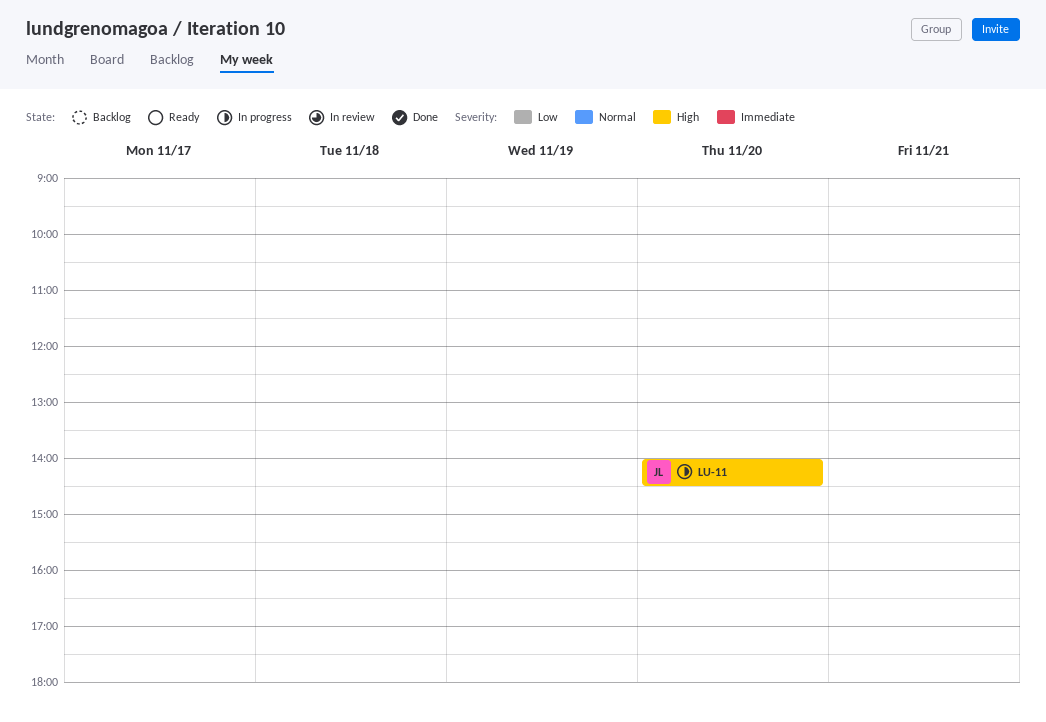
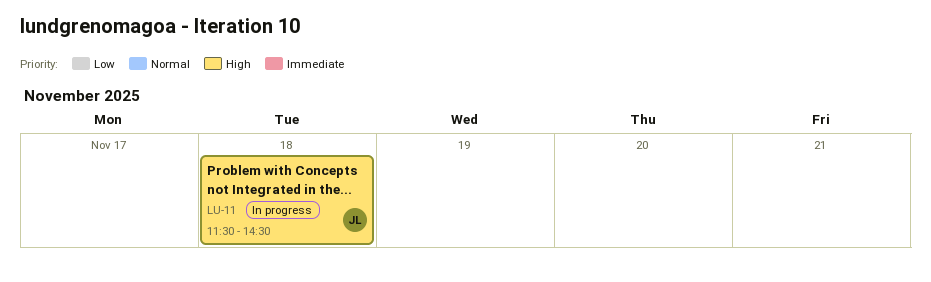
LU-11, day: Nov 20 -> Nov 18
LU-11, begins: 14:00 -> 11:30

